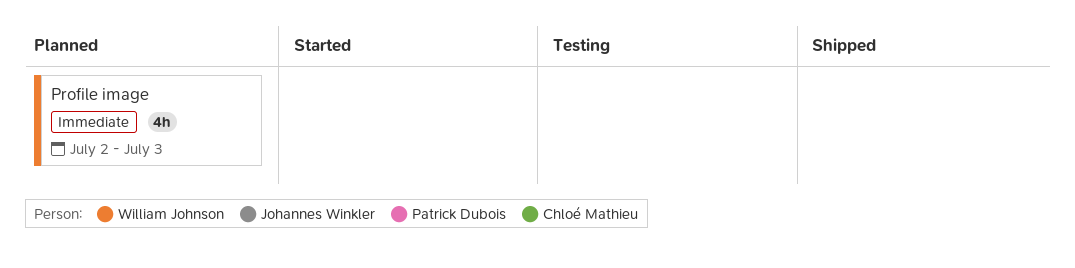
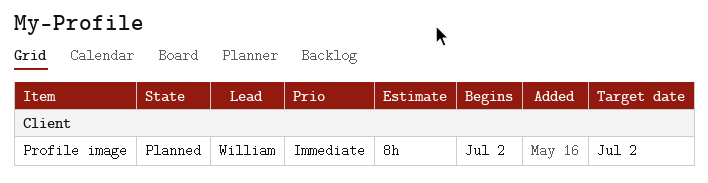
Profile image, estimate: 4h -> 8h
Profile image, due: Jul 3 -> Jul 2

